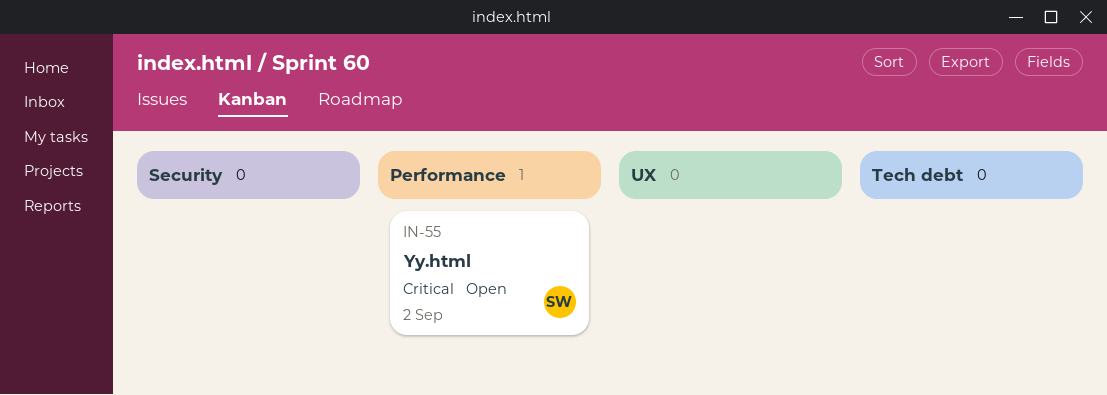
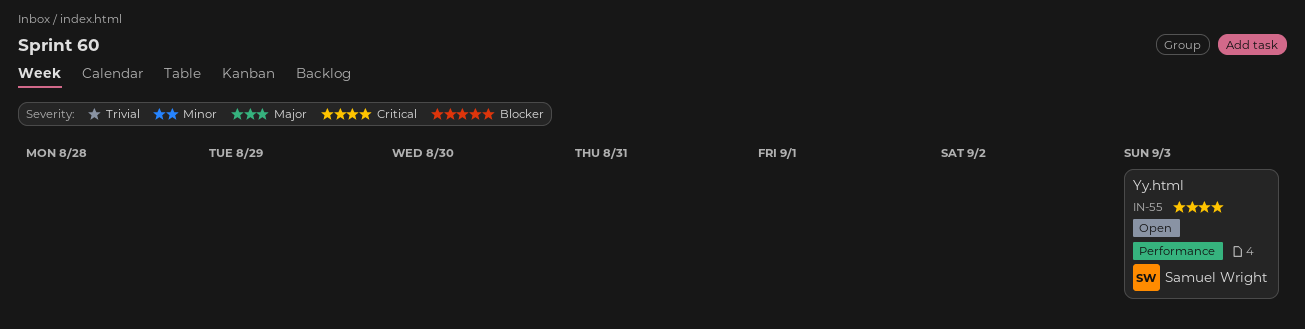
IN-55, due: Sep 2 -> Sep 3

